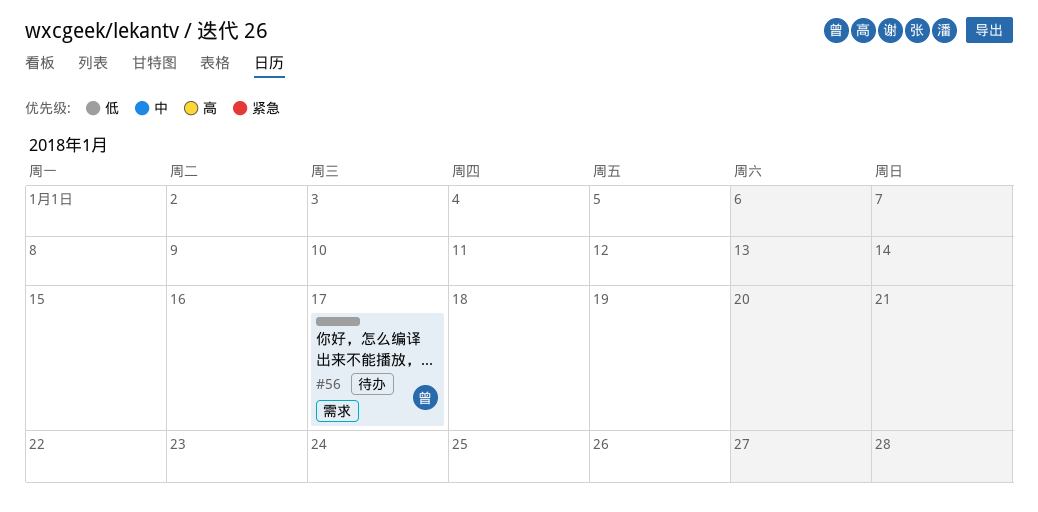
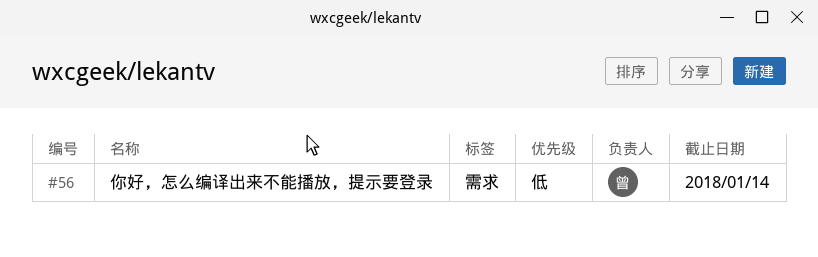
#56, due: Jan 17 -> Jan 14

